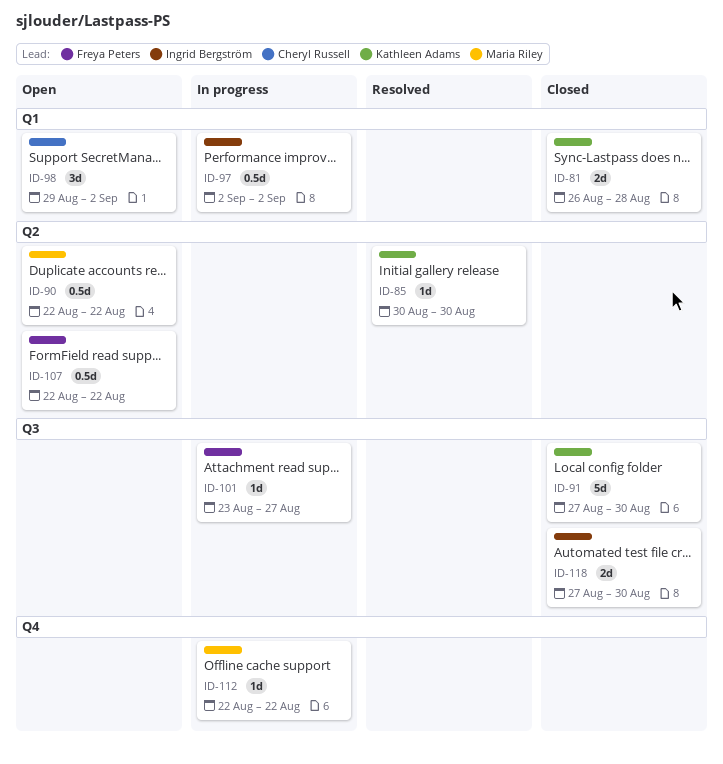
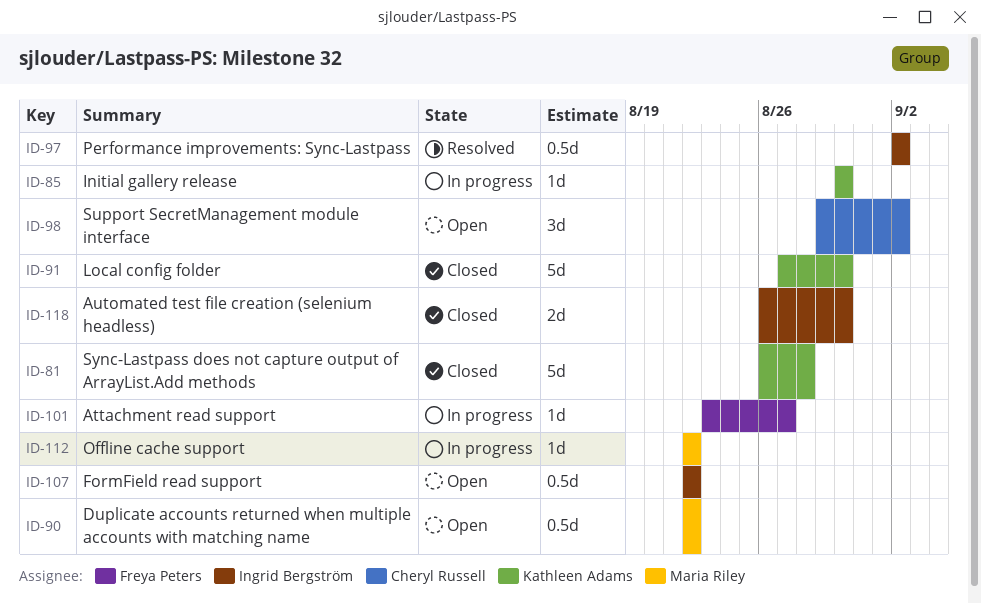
ID-81, estimate: 2d -> 5d
ID-85, status: Resolved -> In progress
ID-97, status: In progress -> Resolved
ID-107, owner: Freya Peters -> Ingrid Bergström
ID-118, start: Aug 27 -> Aug 26

